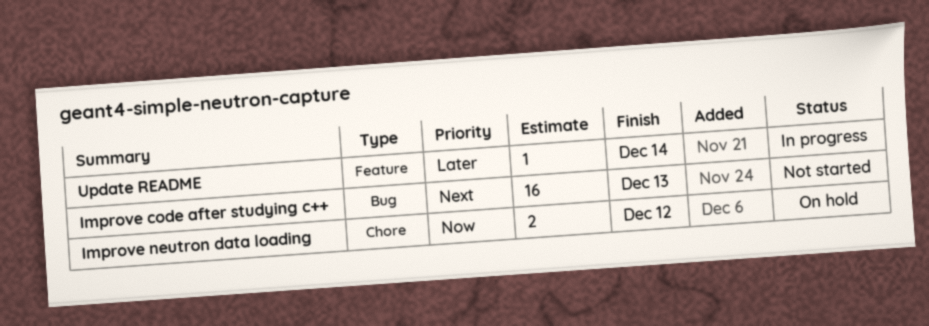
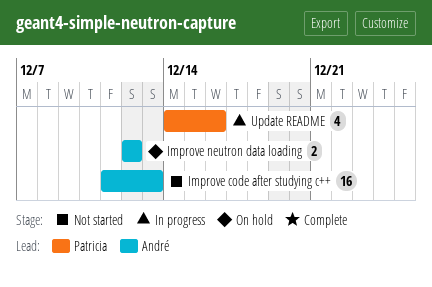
Update README, estimate: 1 -> 4
Update README, due: Dec 14 -> Dec 16

